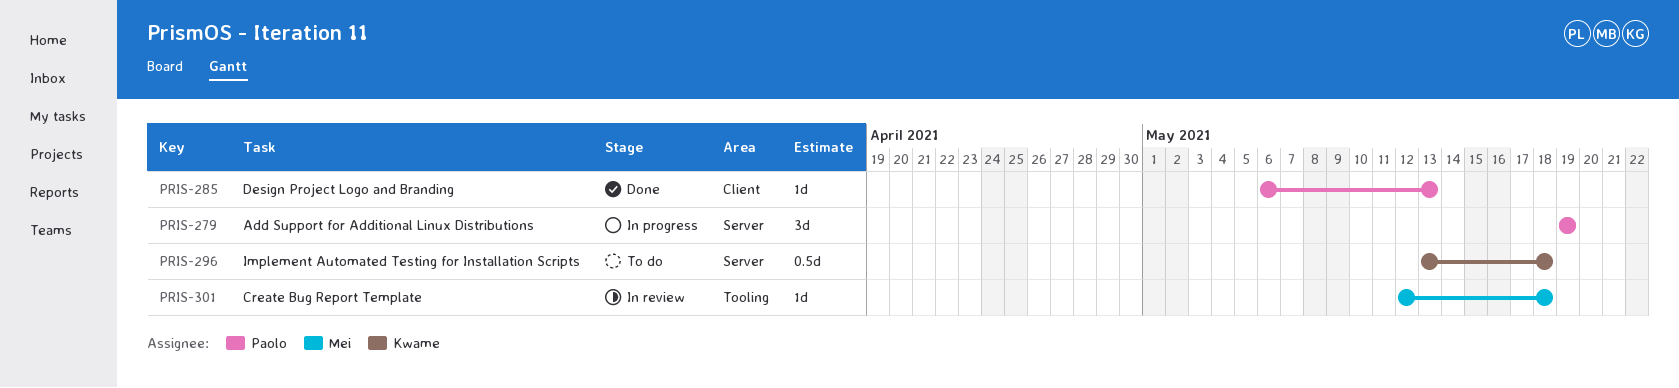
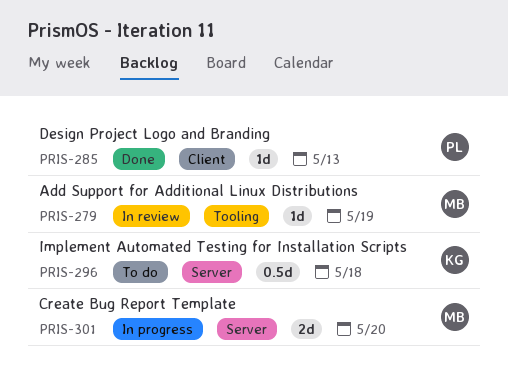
PRIS-279, status: In progress -> In review
PRIS-279, owner: Paolo -> Mei
PRIS-279, label: Server -> Tooling
PRIS-279, estimate: 3d -> 1d
PRIS-301, status: In review -> In progress
PRIS-301, label: Tooling -> Server
PRIS-301, estimate: 1d -> 2d
PRIS-301, due: May 18 -> May 20

